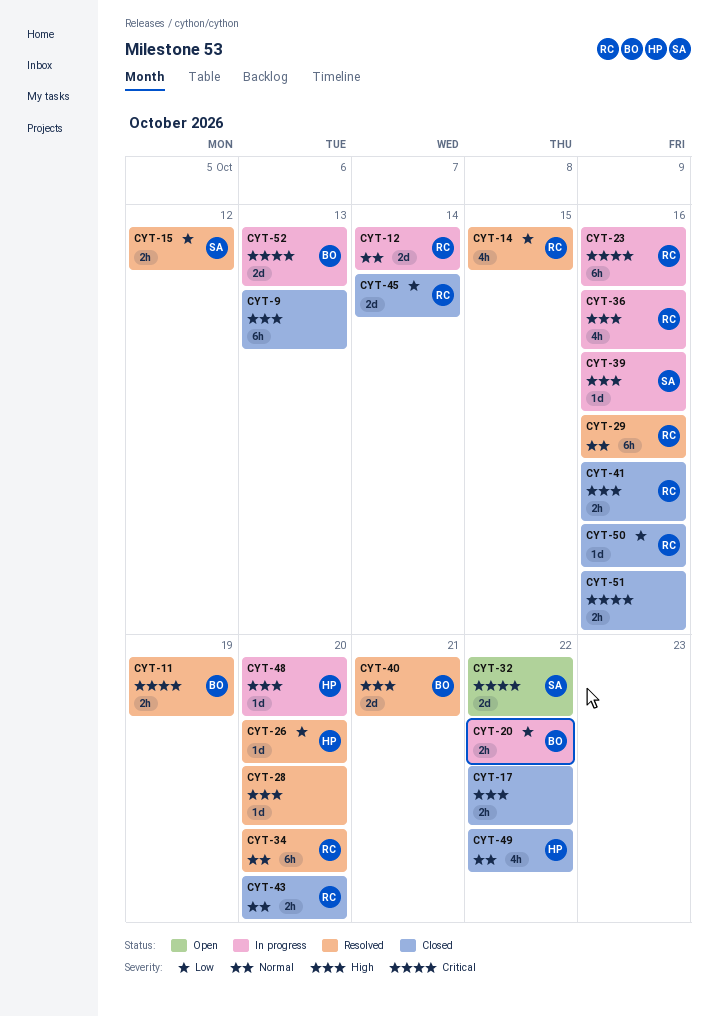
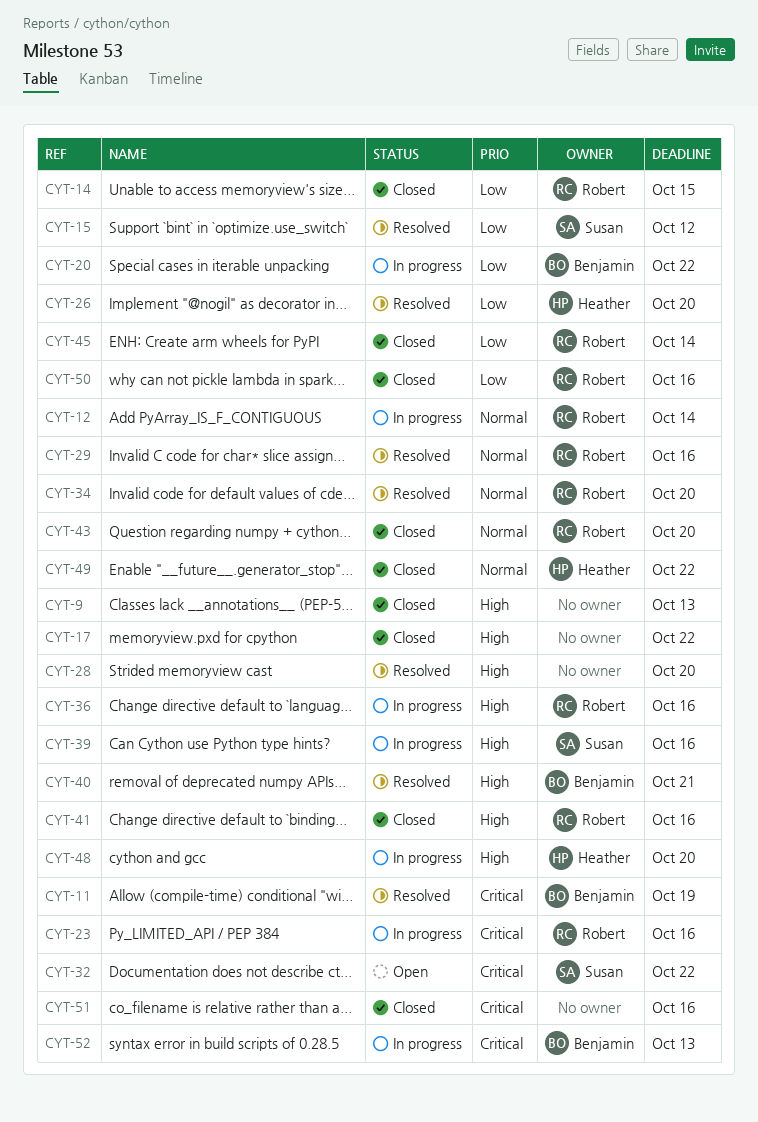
CYT-14, status: Resolved -> Closed

